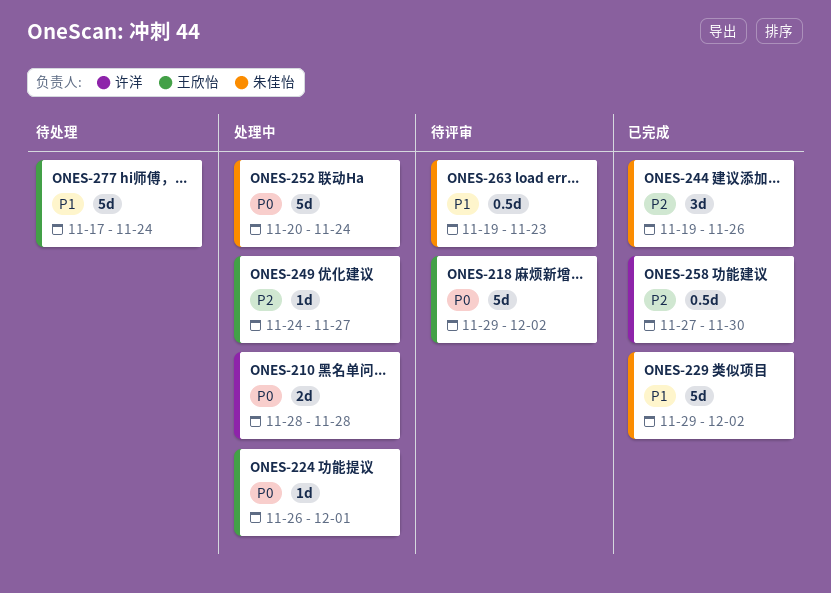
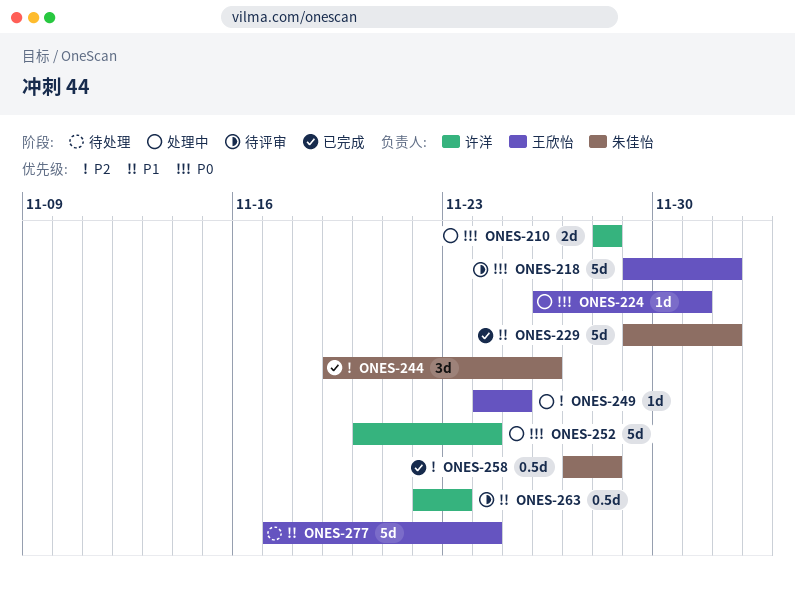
ONES-249, due: Nov 27 -> Nov 25
ONES-252, owner: 朱佳怡 -> 许洋
ONES-258, owner: 许洋 -> 朱佳怡
ONES-258, due: Nov 30 -> Nov 28
ONES-263, owner: 朱佳怡 -> 许洋
ONES-263, start: Nov 19 -> Nov 22

